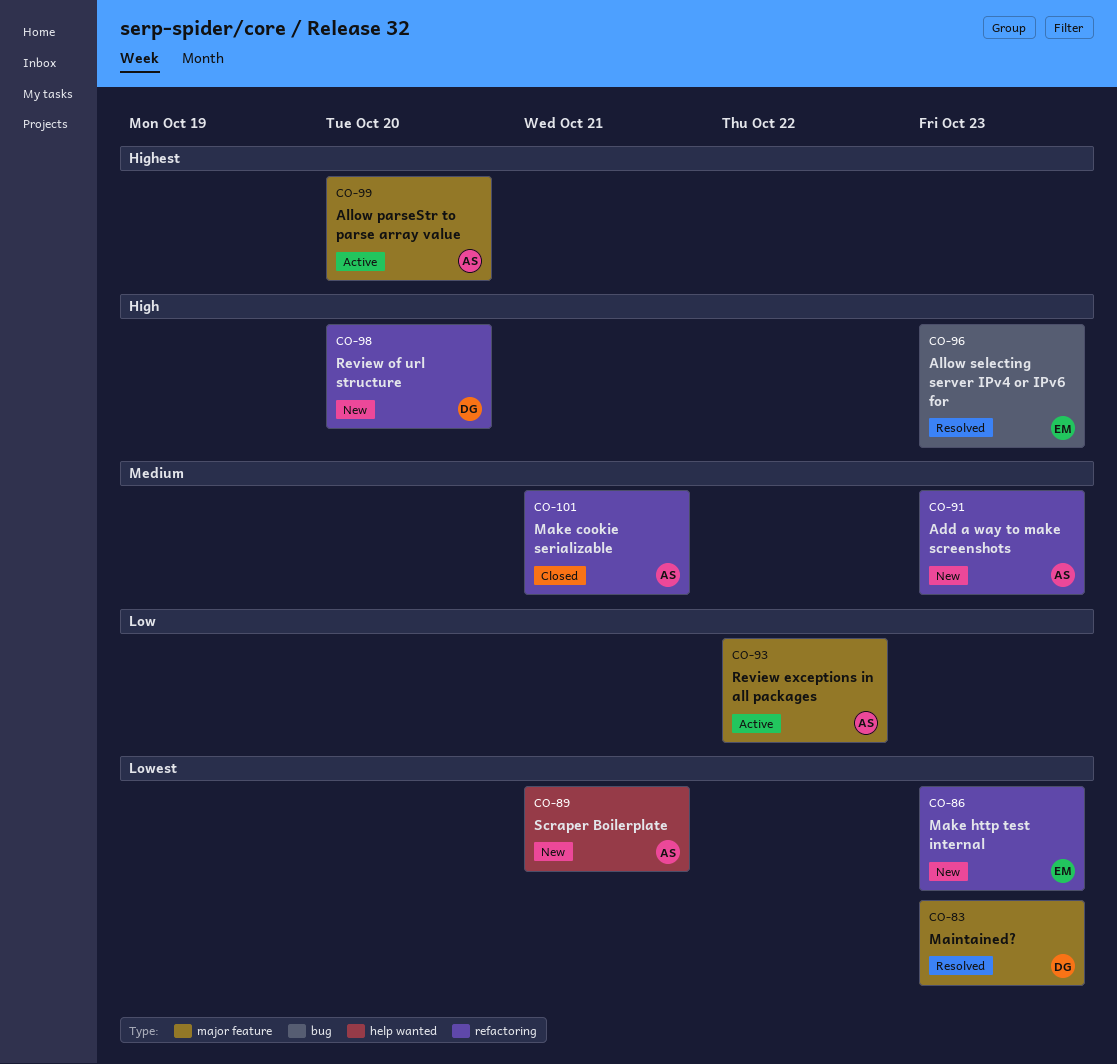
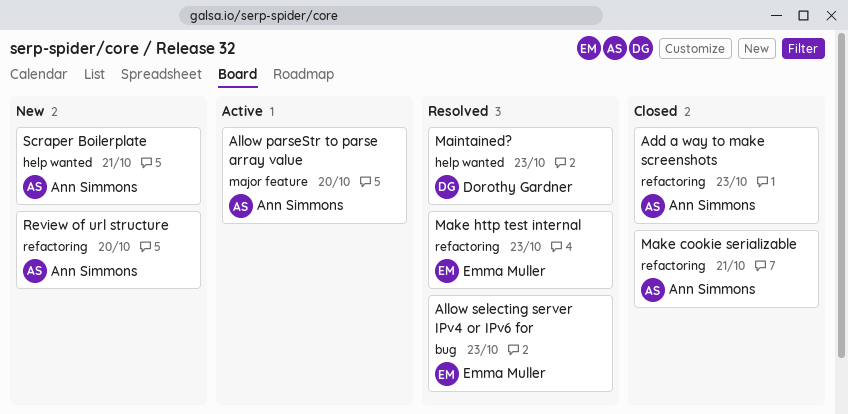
Add a way to make screenshots, status: New -> Closed
Maintained?, label: major feature -> help wanted
Make http test internal, status: New -> Resolved
Review exceptions in all packages: present -> none
Review of url structure, owner: Dorothy Gardner -> Ann Simmons

